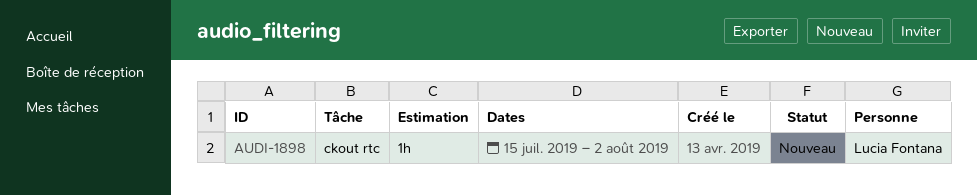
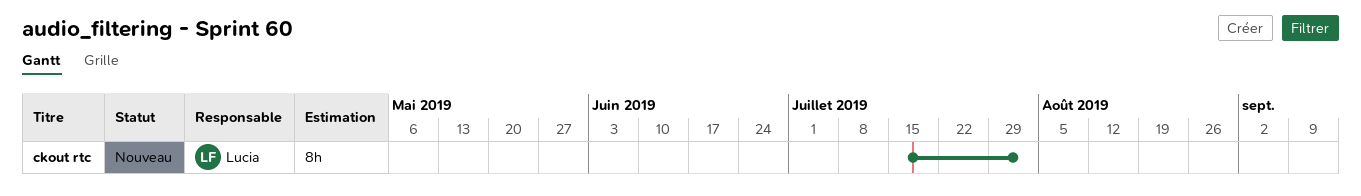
ckout rtc, estimate: 1h -> 8h

